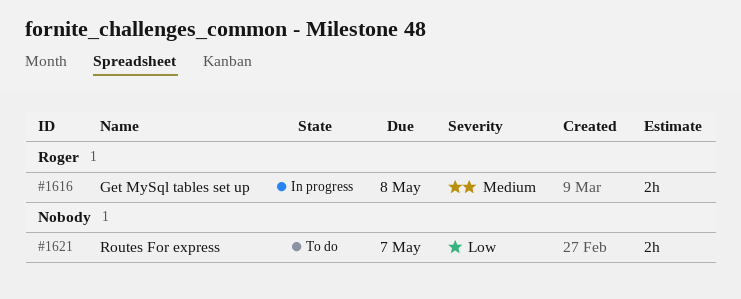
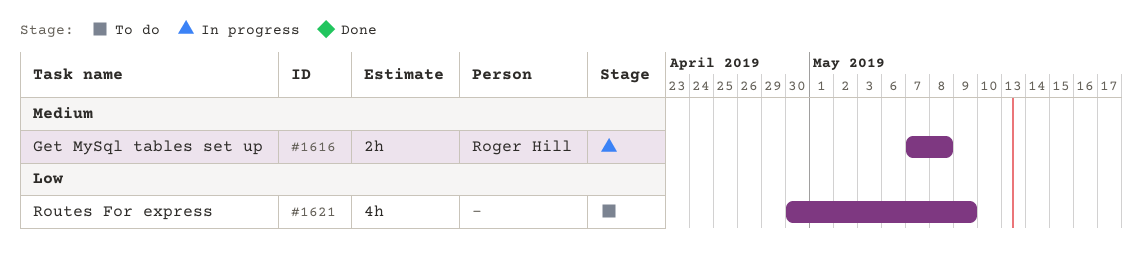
#1621, estimate: 2h -> 4h
#1621, due: May 7 -> May 9

